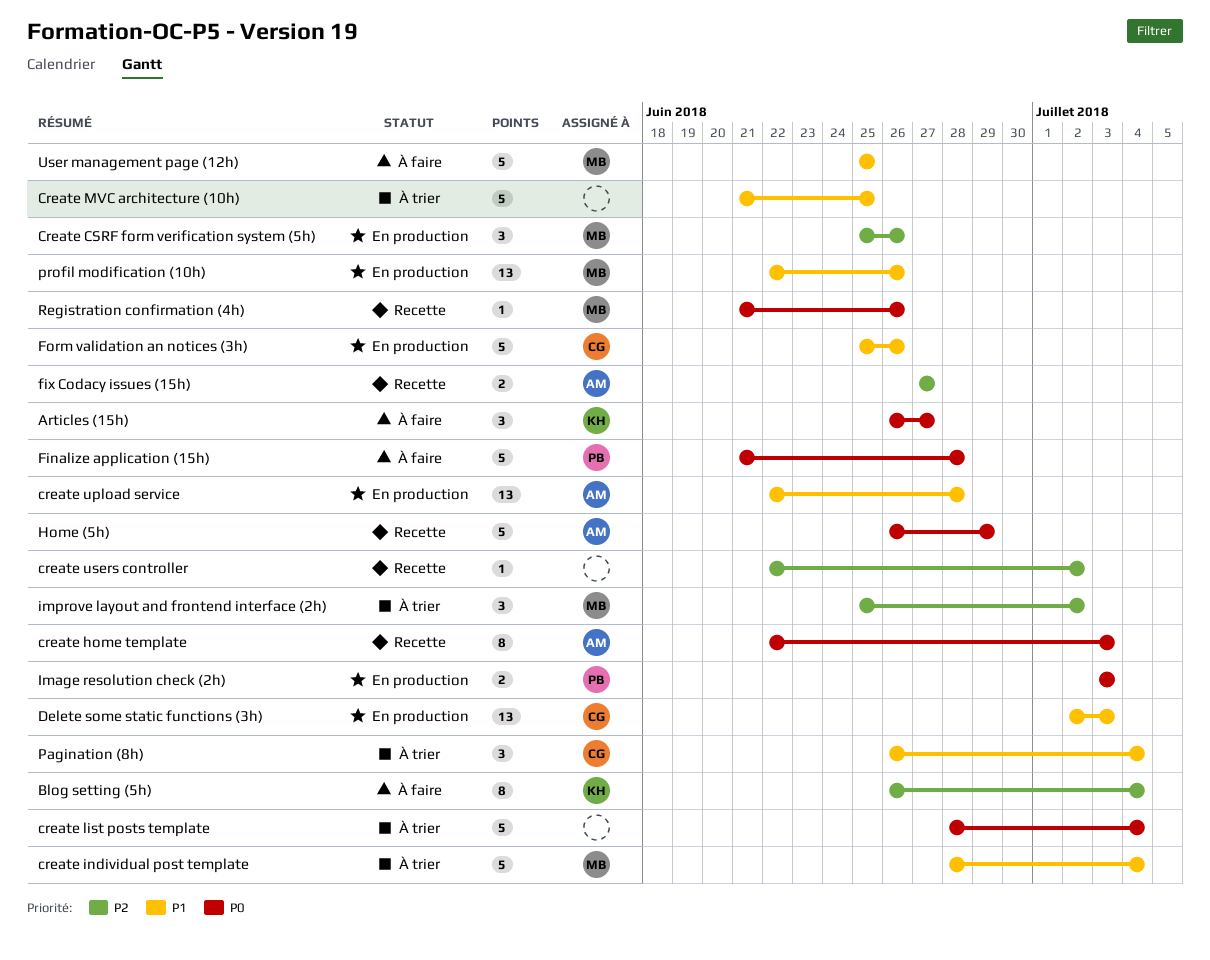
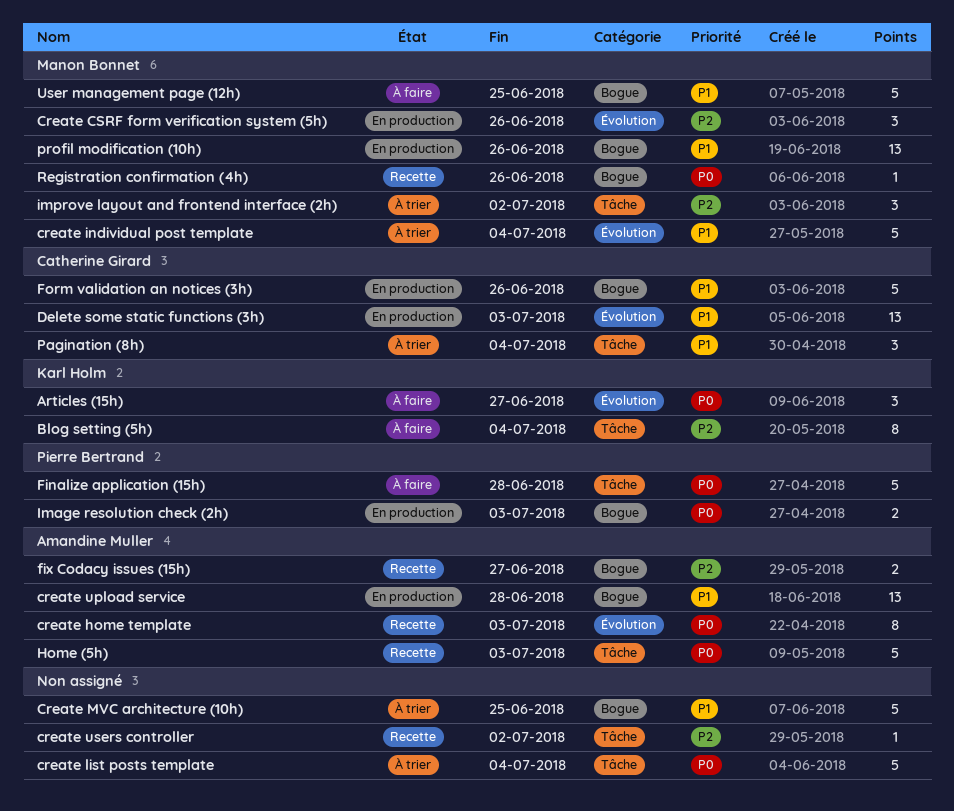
Home (5h), due: Jun 29 -> Jul 3

